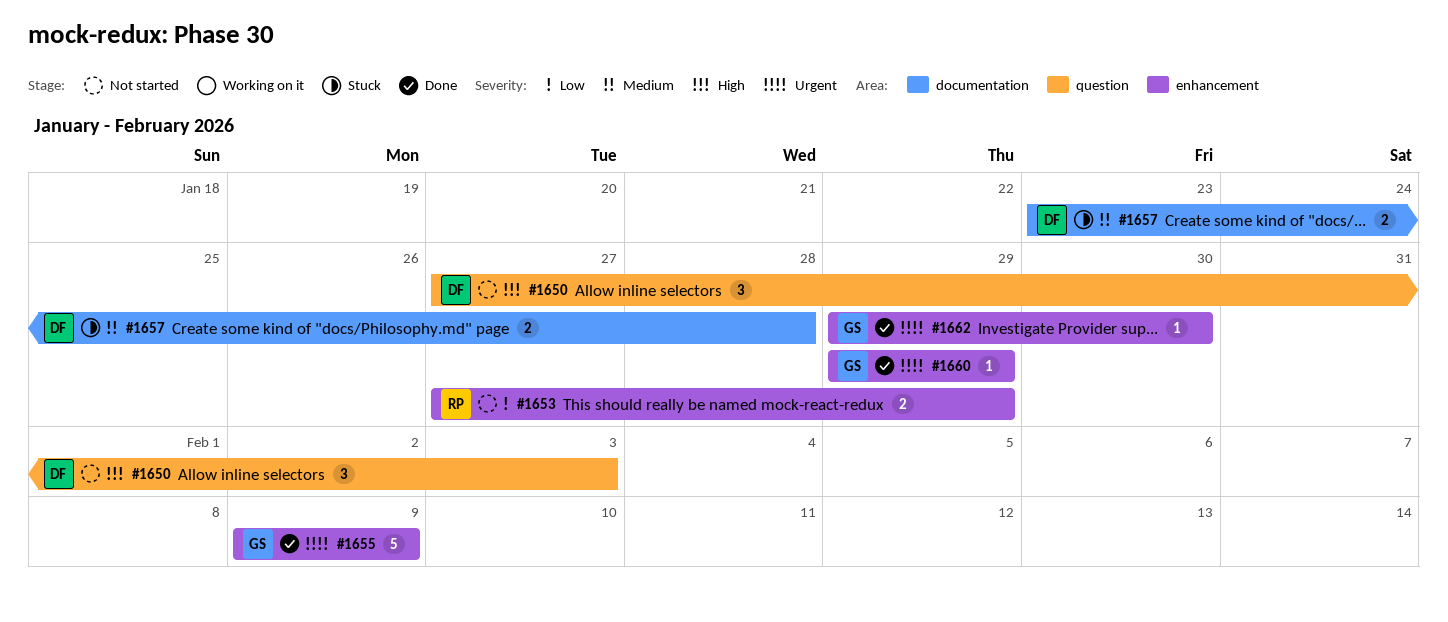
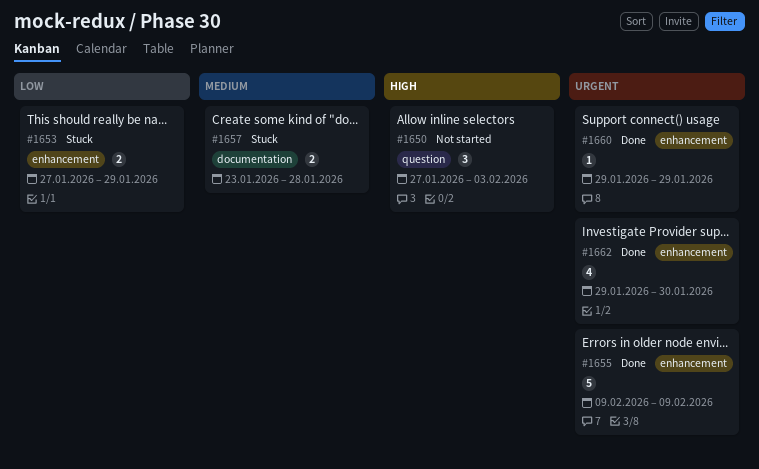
#1653, status: Not started -> Stuck
#1662, estimate: 1 -> 4

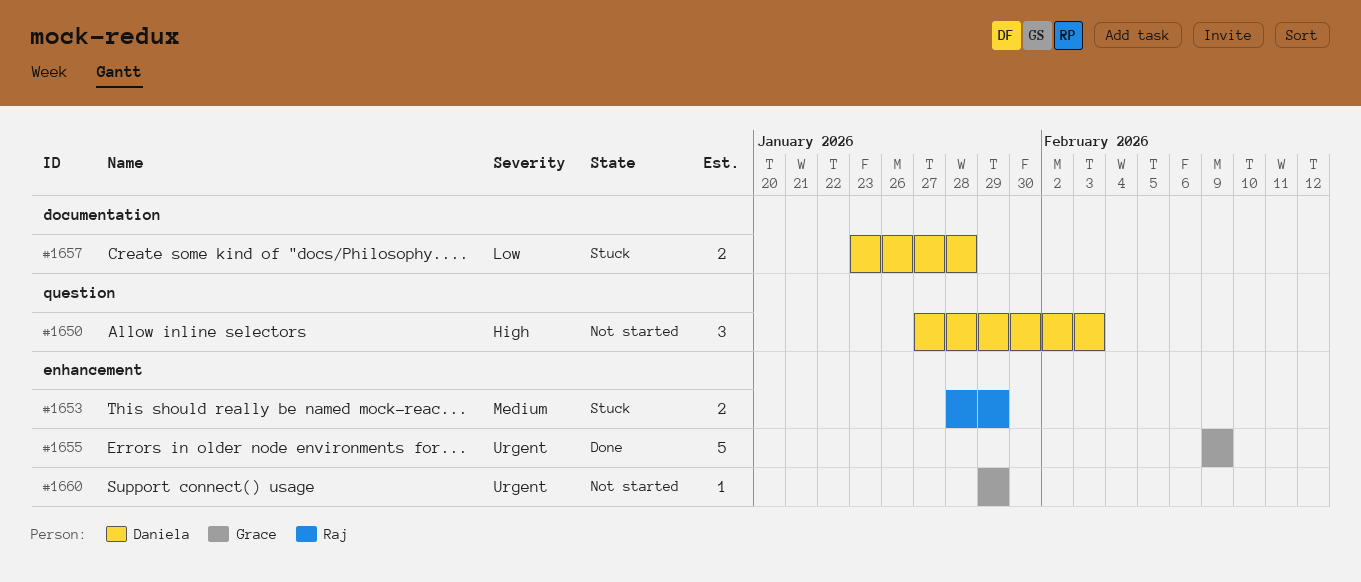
#1653, priority: Low -> Medium
#1653, start: Jan 27 -> Jan 28
#1657, priority: Medium -> Low
#1660, status: Done -> Not started
#1662: present -> none

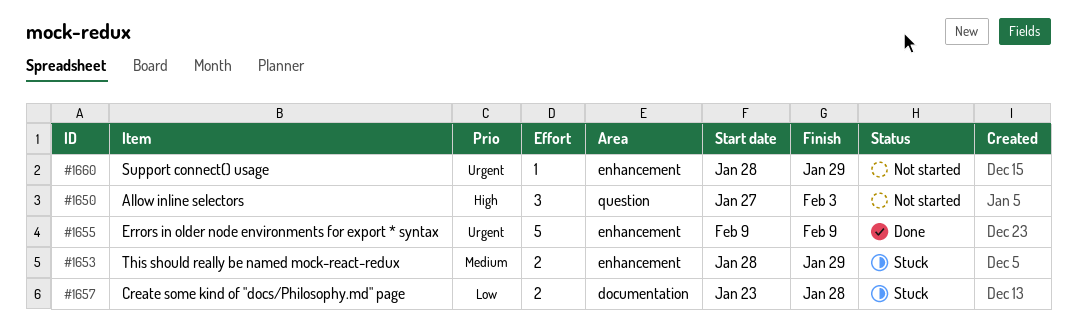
#1660, start: Jan 29 -> Jan 28

